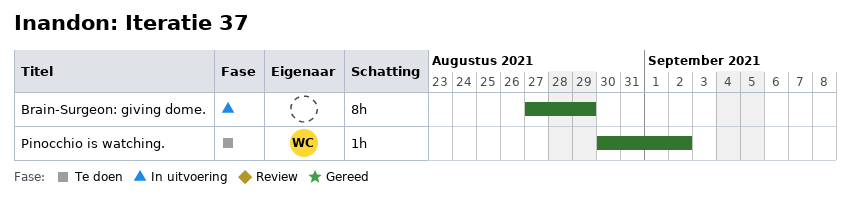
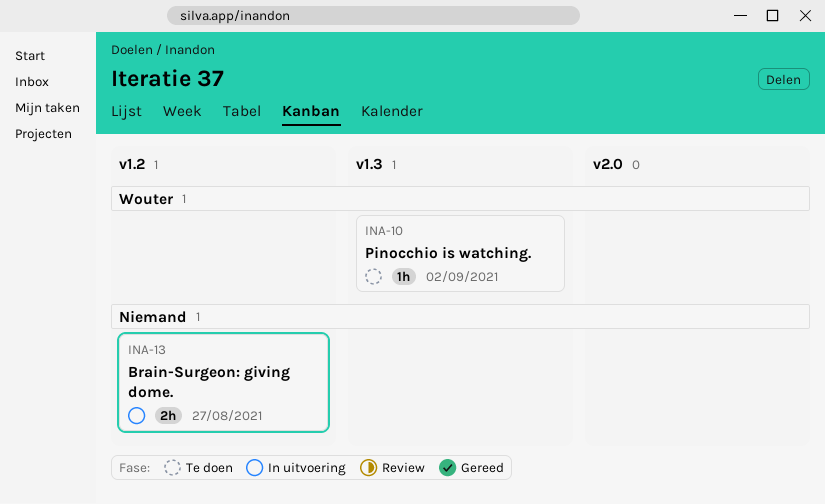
Brain-Surgeon: giving dome., estimate: 8h -> 2h
Brain-Surgeon: giving dome., due: Aug 29 -> Aug 27

